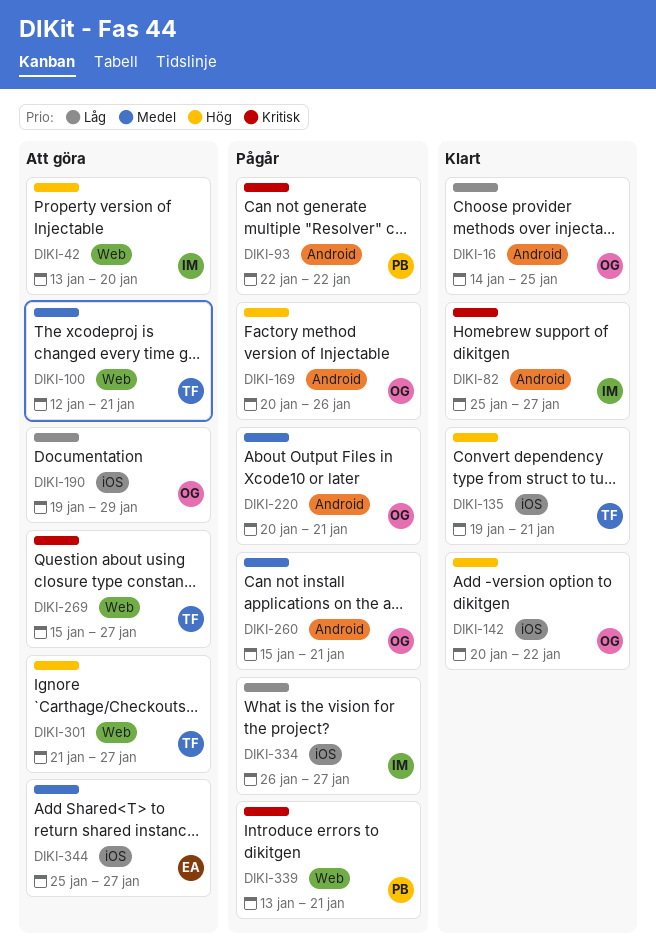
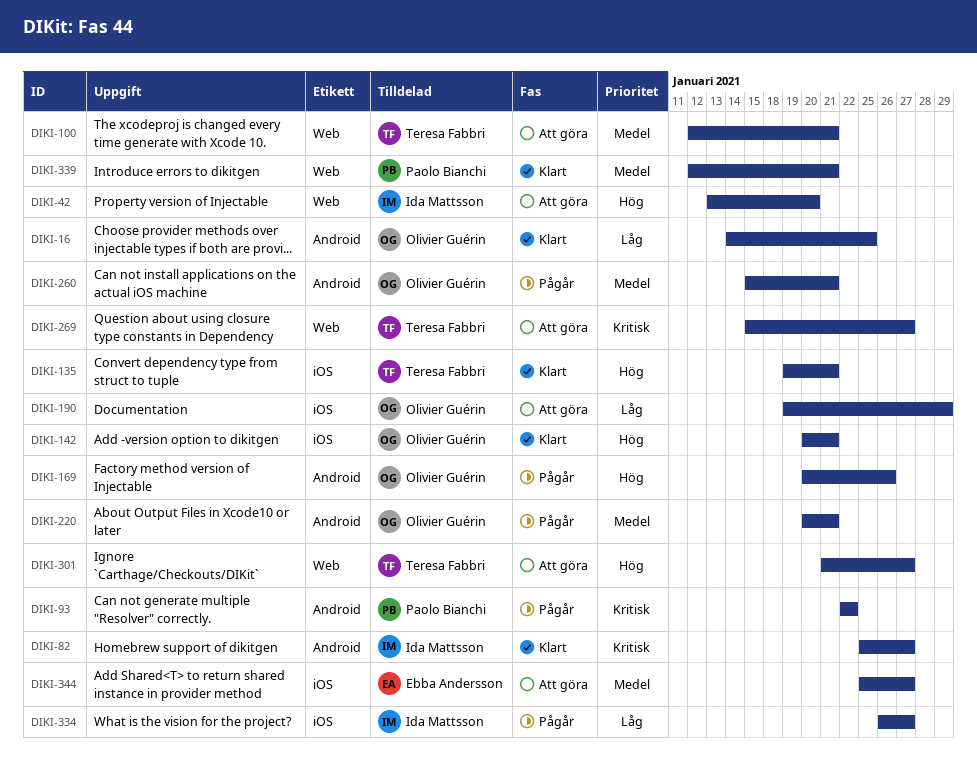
DIKI-142, due: Jan 22 -> Jan 21
DIKI-339, status: Pågår -> Klart
DIKI-339, priority: Kritisk -> Medel
DIKI-339, start: Jan 13 -> Jan 12

